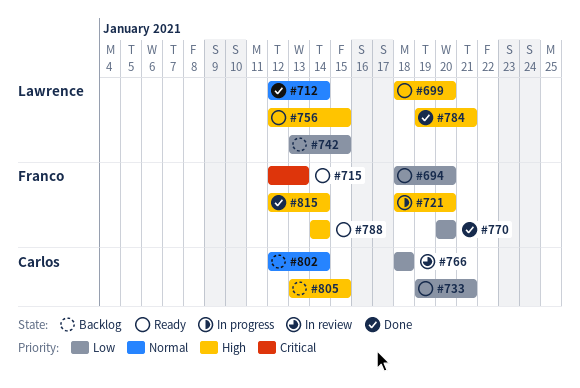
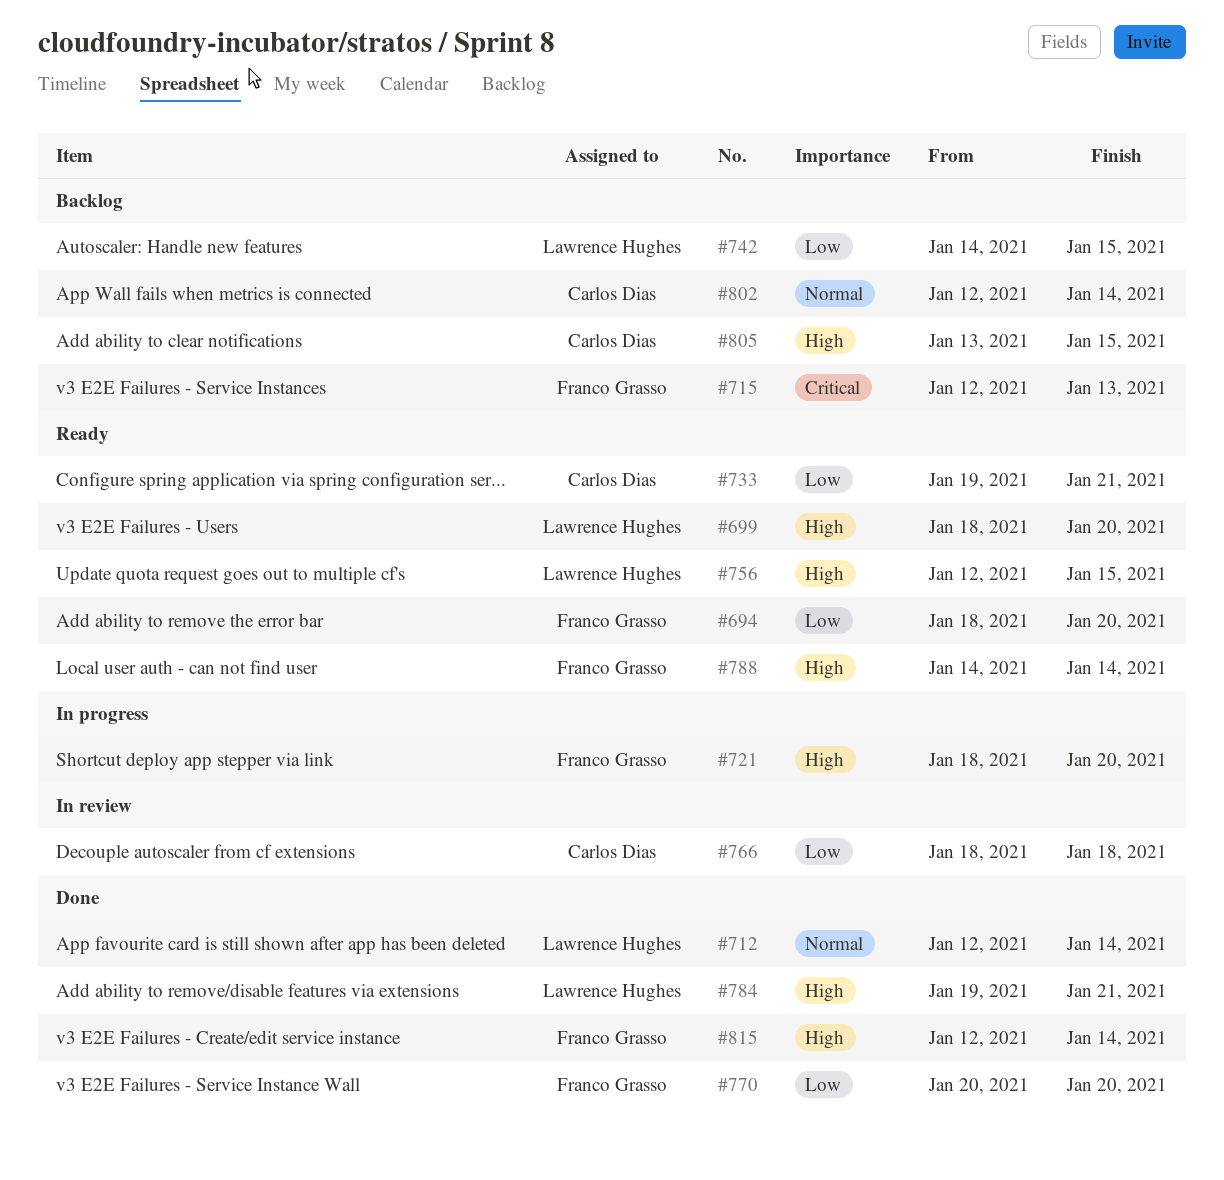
#715, status: Ready -> Backlog
#742, start: Jan 13 -> Jan 14

